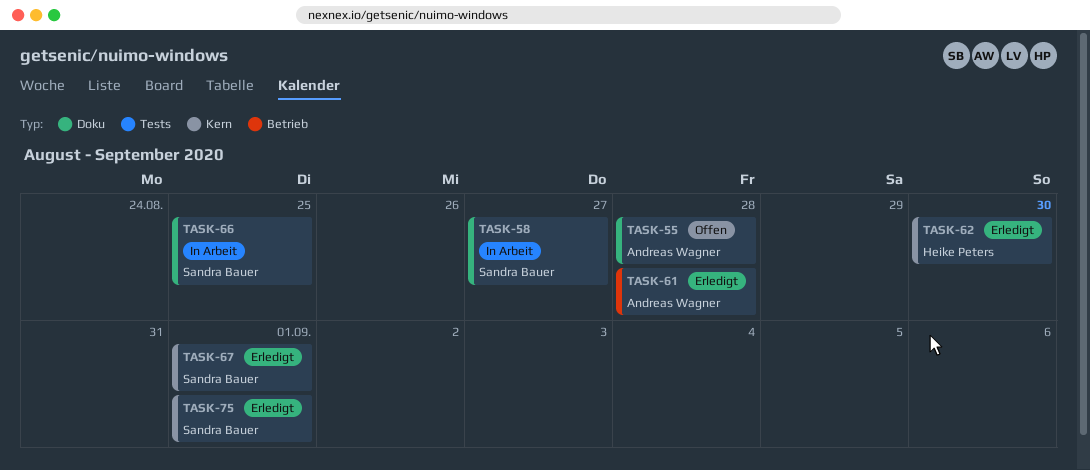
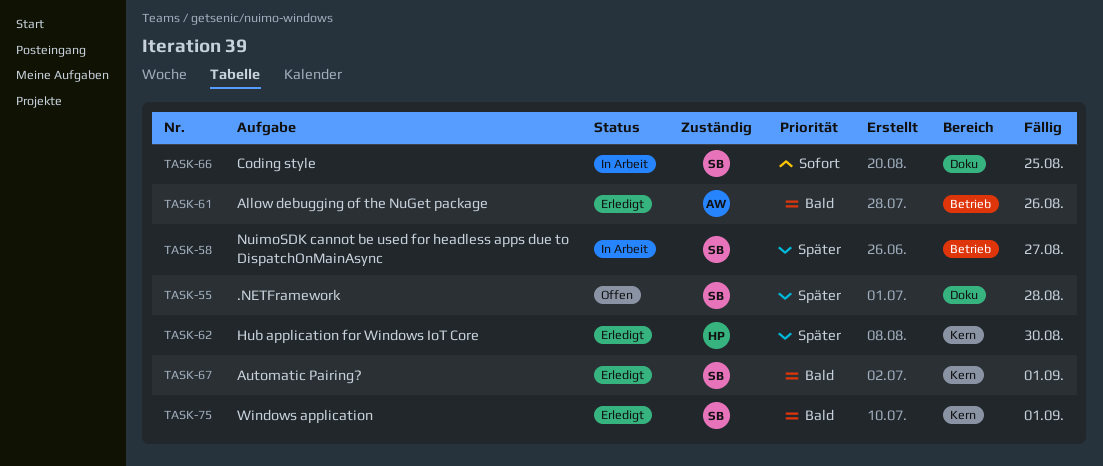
TASK-55, owner: Andreas Wagner -> Sandra Bauer
TASK-58, label: Doku -> Betrieb
TASK-61, due: Aug 28 -> Aug 26

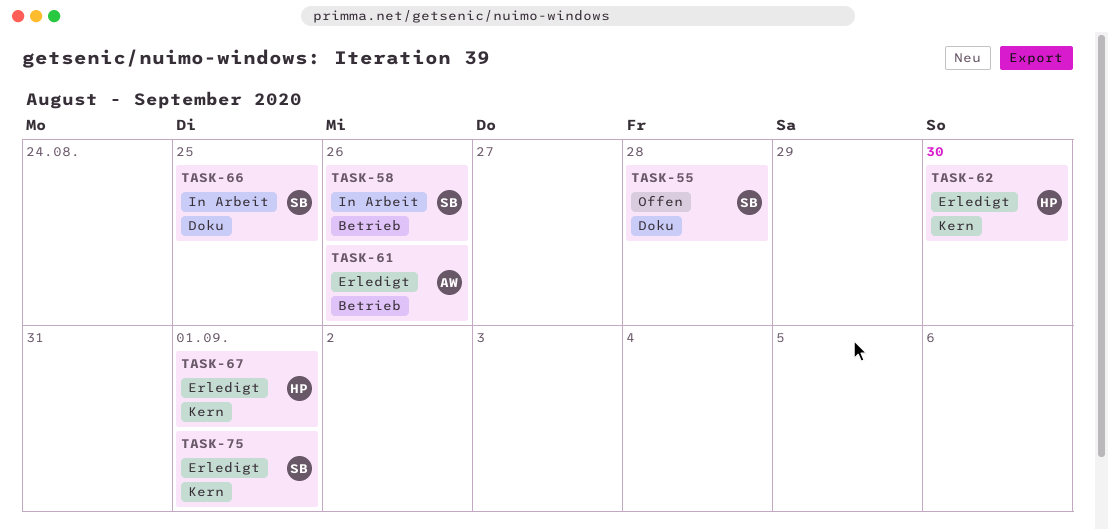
TASK-58, due: Aug 27 -> Aug 26
TASK-67, owner: SB -> HP

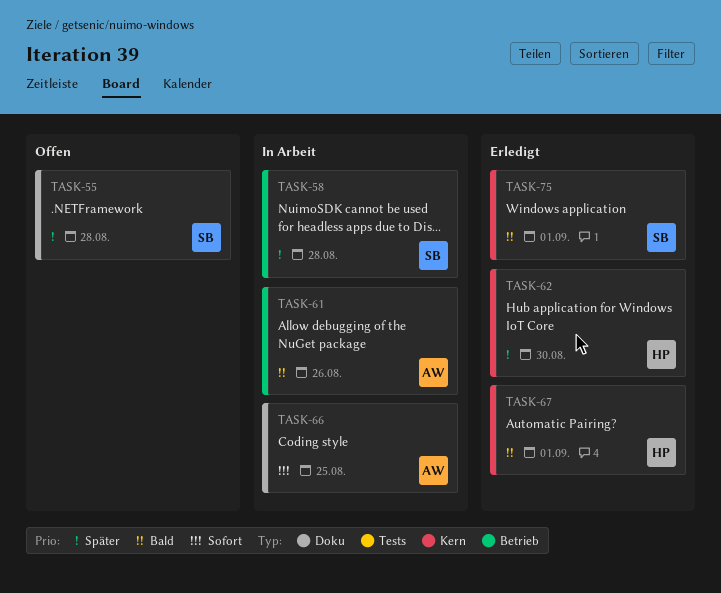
TASK-58, due: Aug 26 -> Aug 28
TASK-61, status: Erledigt -> In Arbeit
TASK-66, owner: SB -> AW

